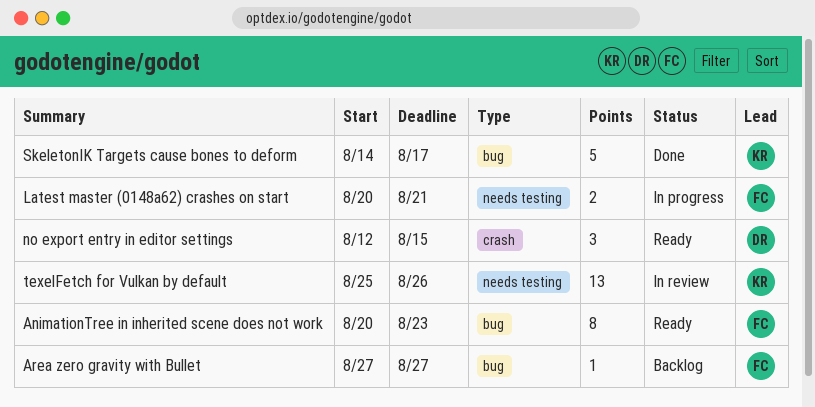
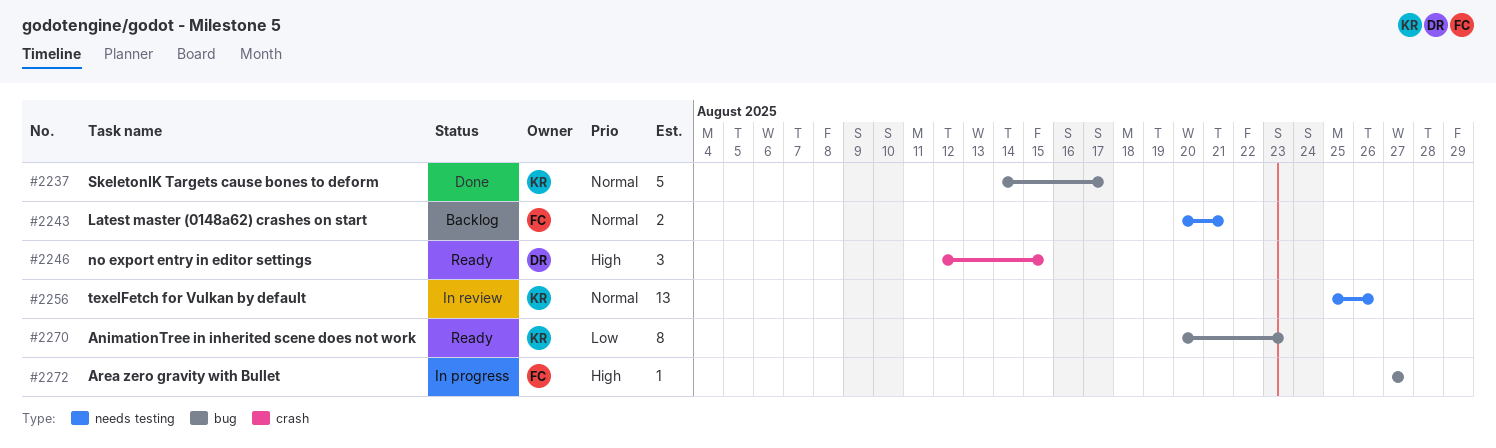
AnimationTree in inherited scene does not work, owner: FC -> KR
Area zero gravity with Bullet, status: Backlog -> In progress
Latest master (0148a62) crashes on start, status: In progress -> Backlog

